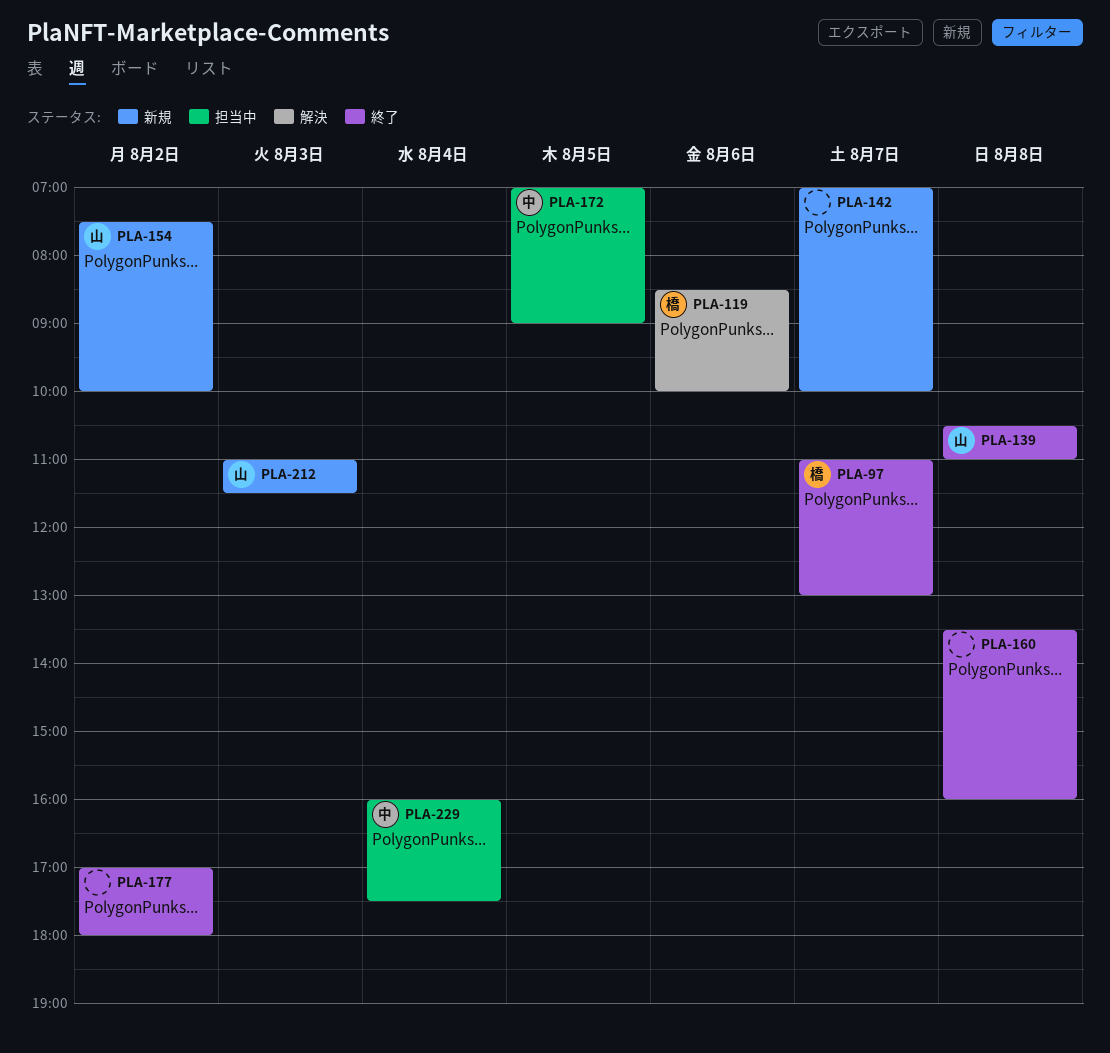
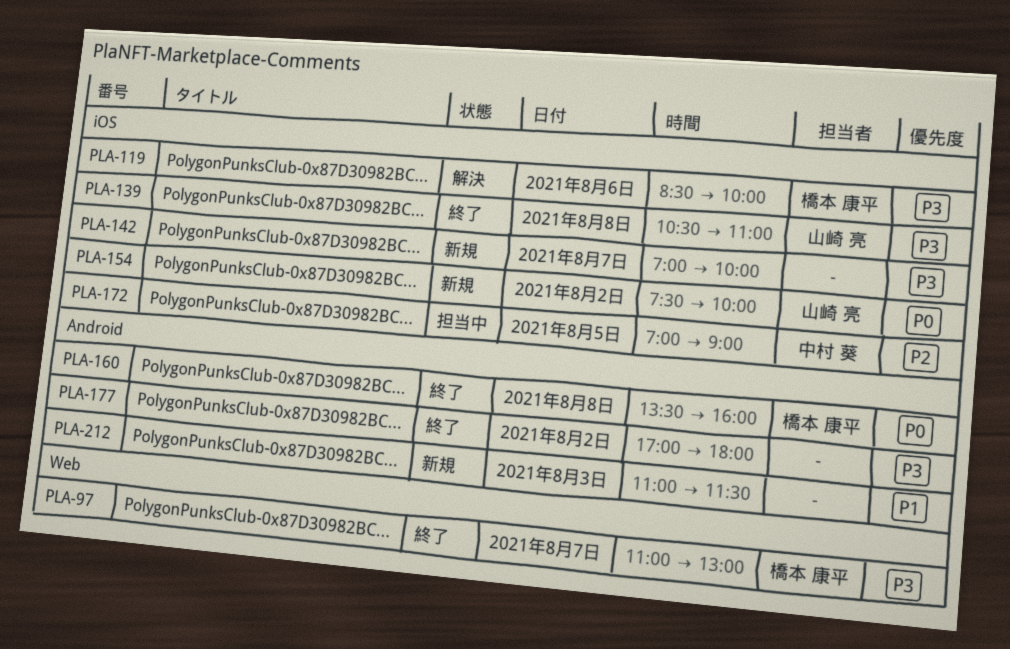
PLA-160, owner: none -> 橋本 康平
PLA-212, owner: 山崎 亮 -> none
PLA-229: present -> none

